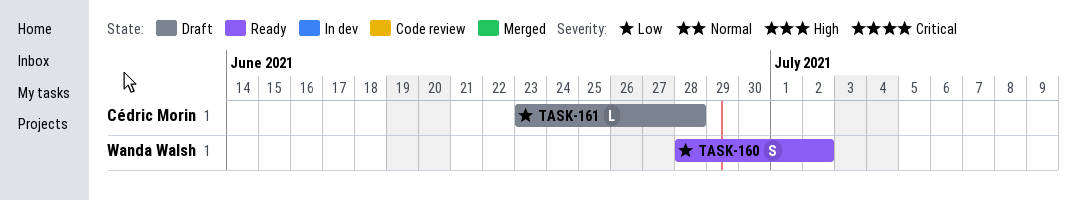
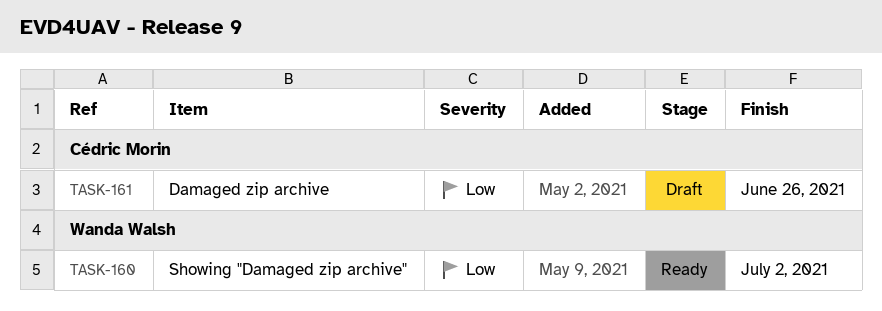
TASK-161, due: Jun 28 -> Jun 26

